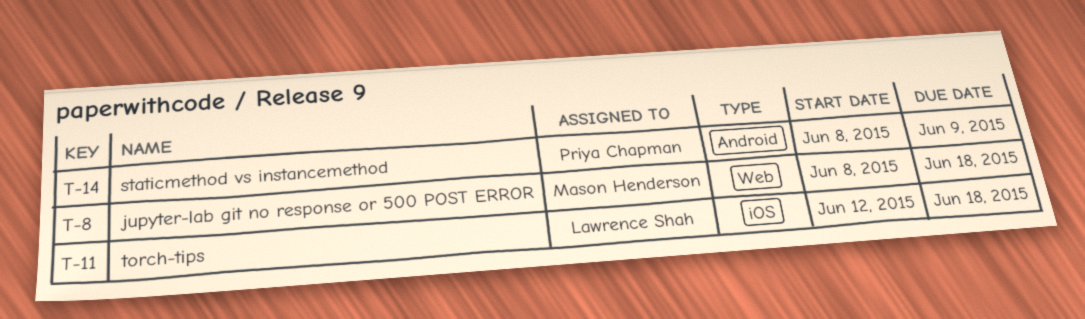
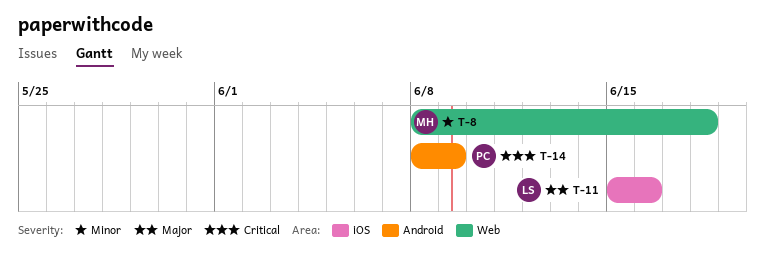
T-11, start: Jun 12 -> Jun 15
T-11, due: Jun 18 -> Jun 16

